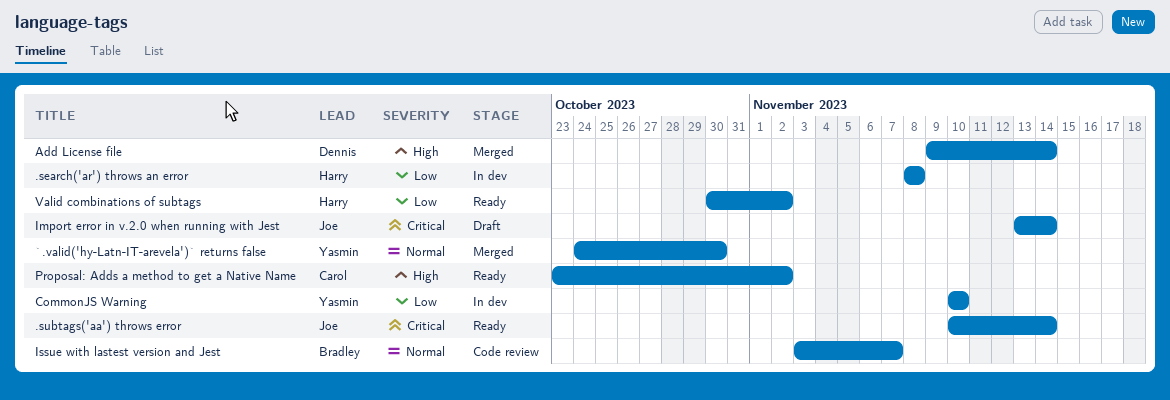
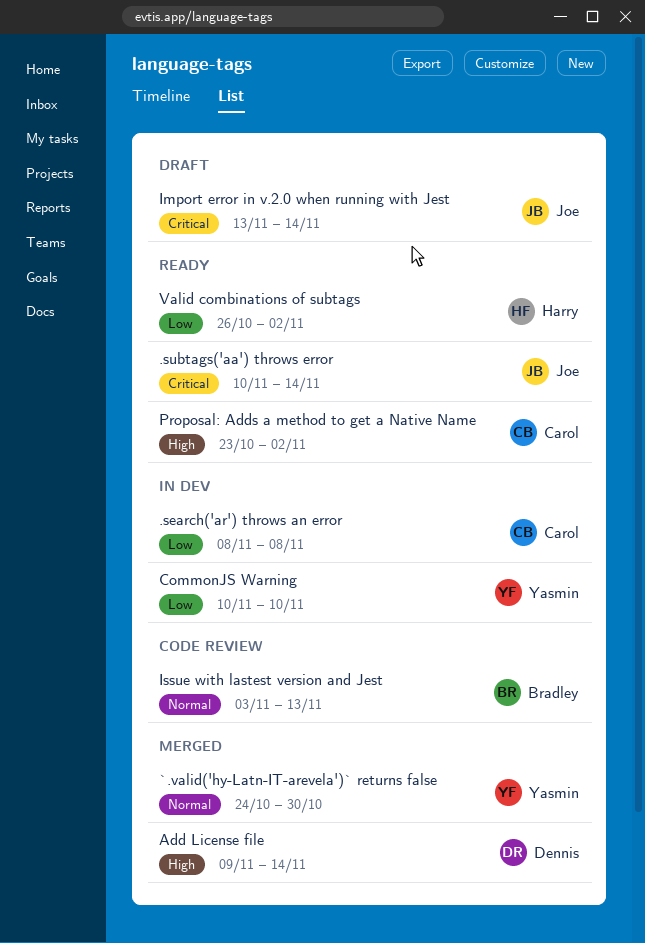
.search('ar') throws an error, owner: Harry -> Carol
Issue with lastest version and Jest, due: Nov 7 -> Nov 13
Valid combinations of subtags, start: Oct 30 -> Oct 26

